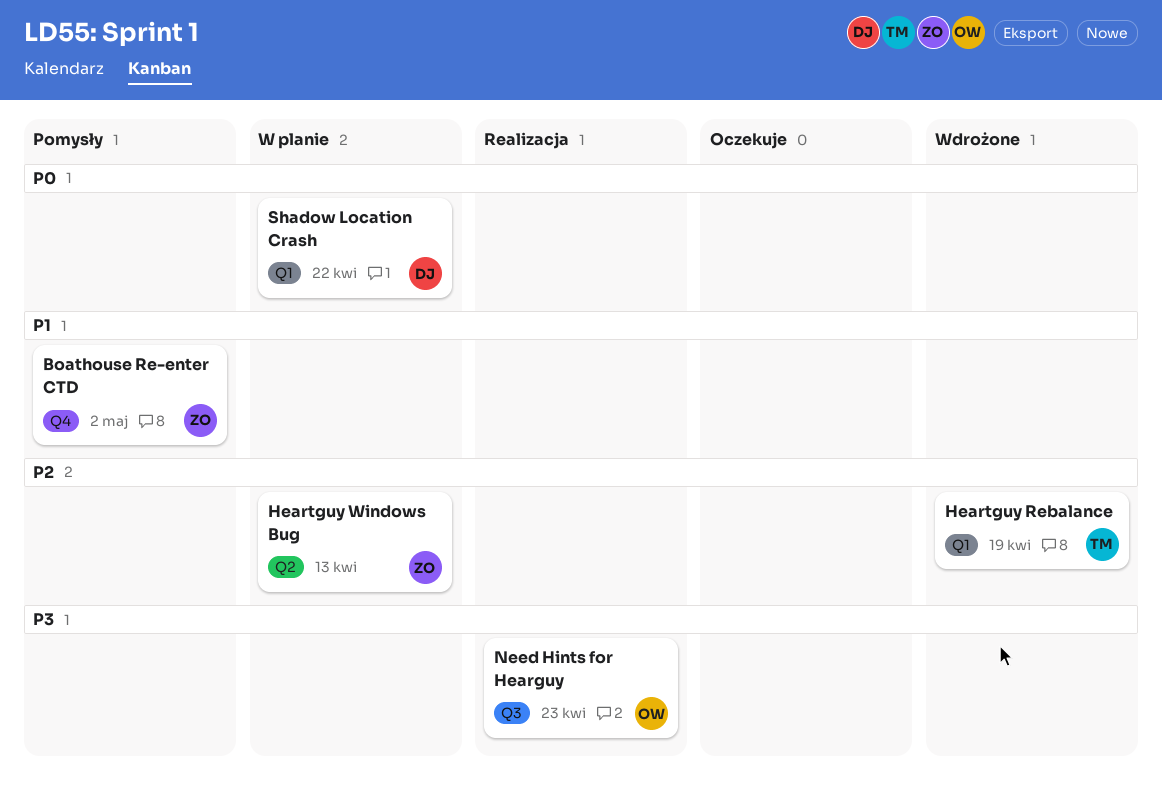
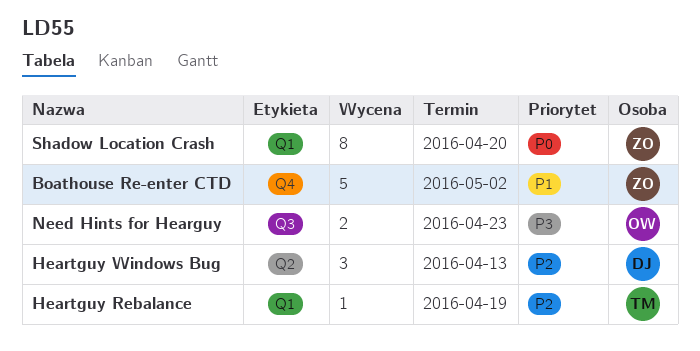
Heartguy Windows Bug, owner: ZO -> DJ
Shadow Location Crash, owner: DJ -> ZO
Shadow Location Crash, due: Apr 22 -> Apr 20

